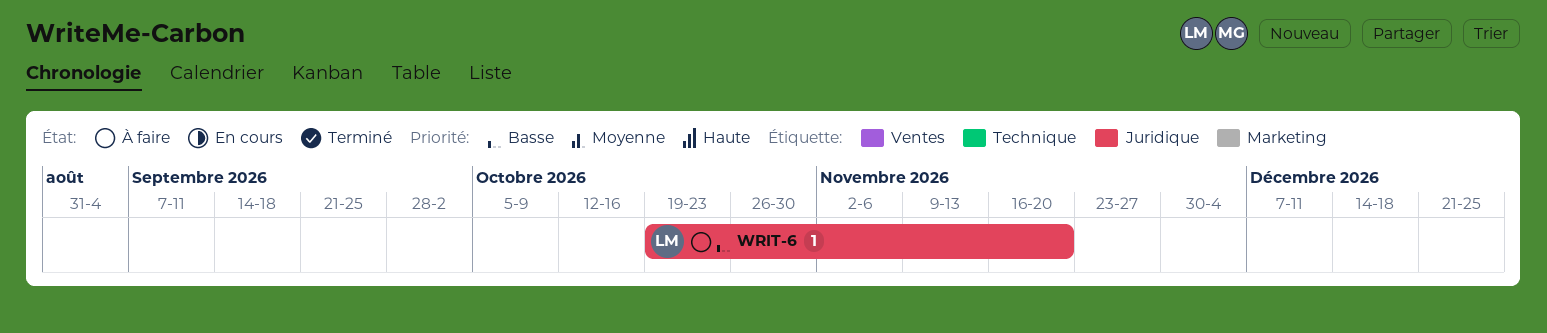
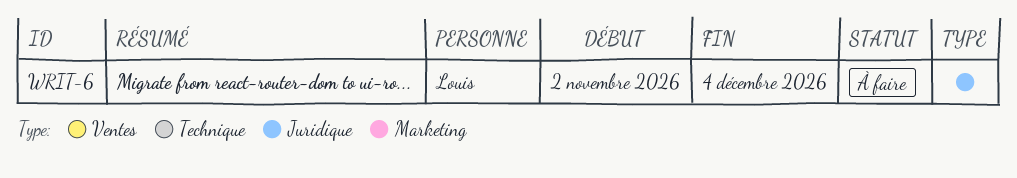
WRIT-6, start: Oct 19 -> Nov 2
WRIT-6, due: Nov 20 -> Dec 4

